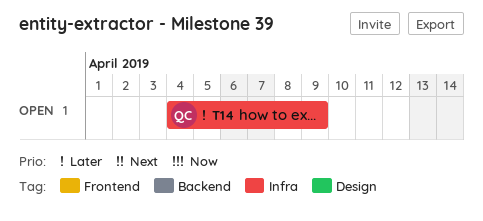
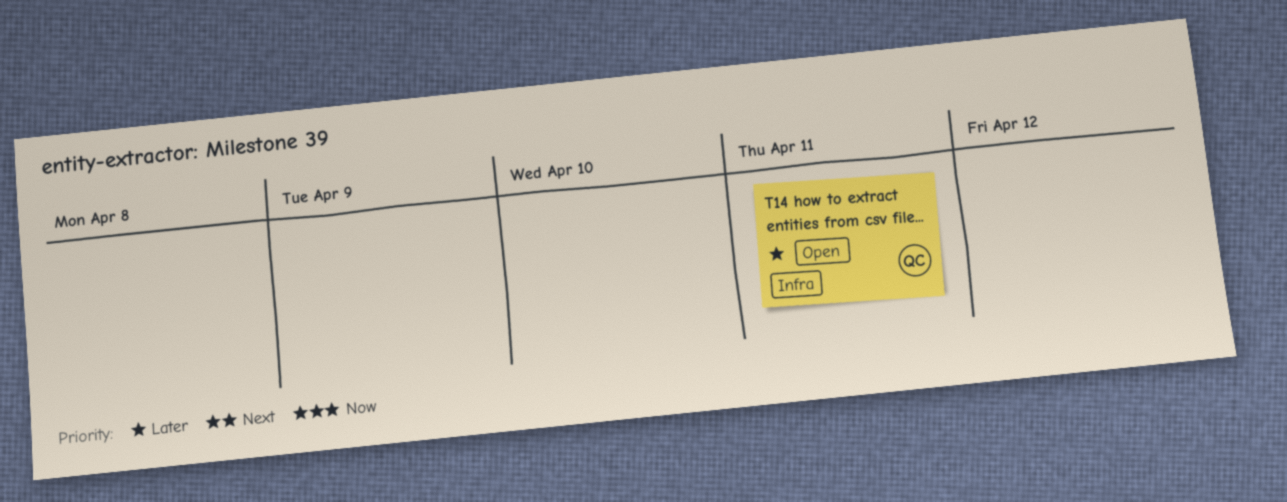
T14, due: Apr 9 -> Apr 11

